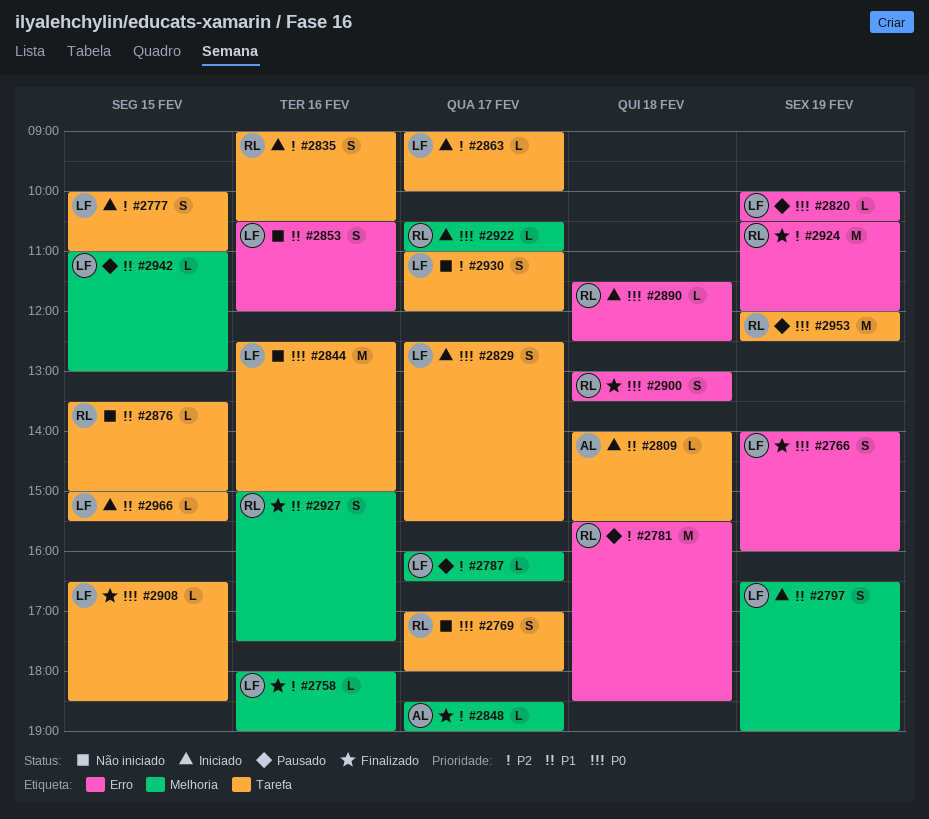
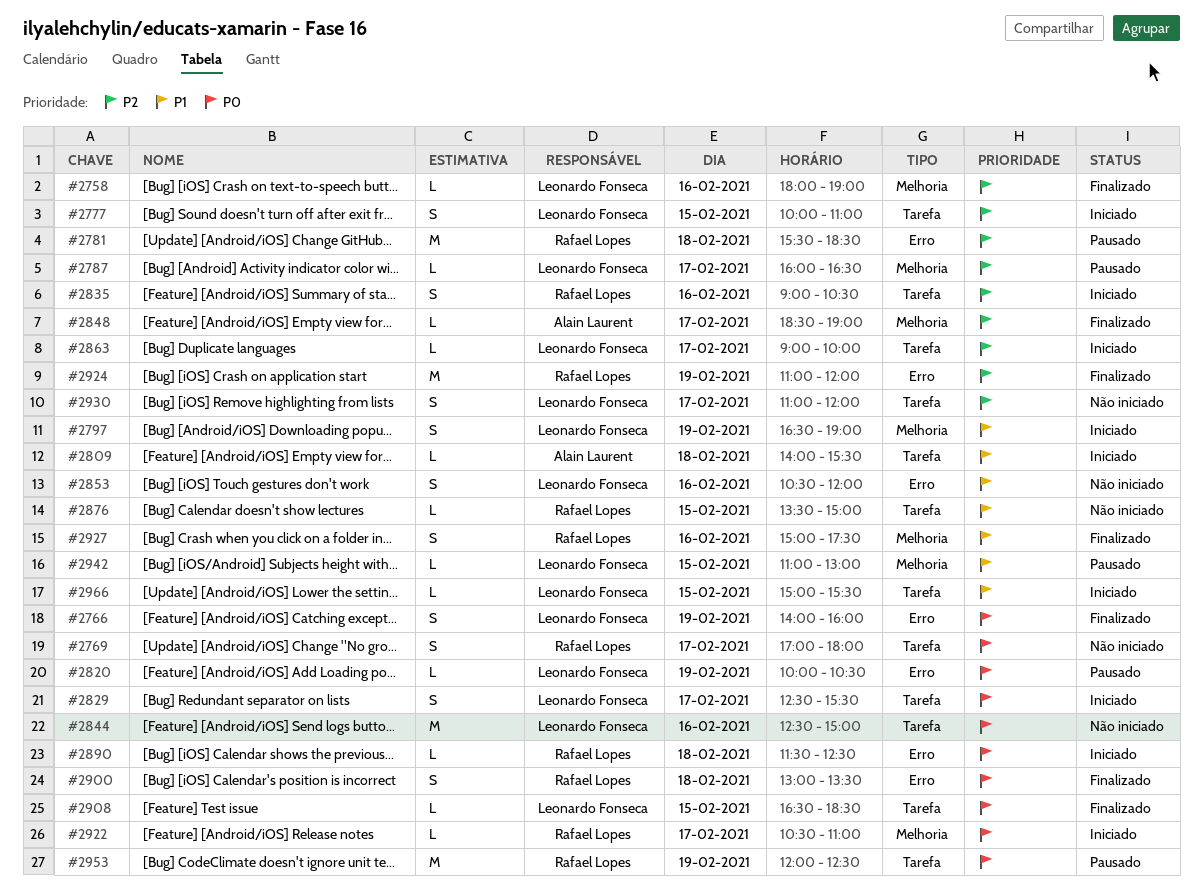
#2924, begins: 10:30 -> 11:00

